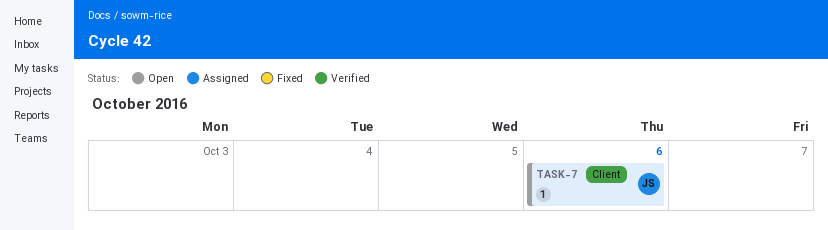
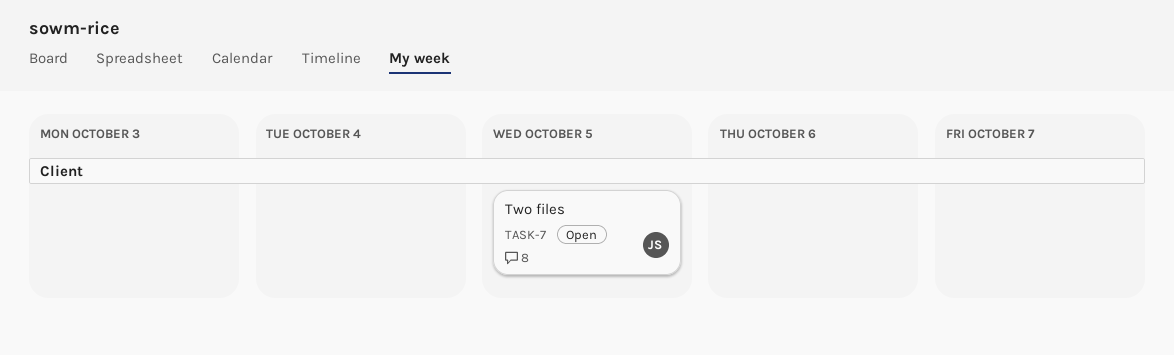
TASK-7, due: Oct 6 -> Oct 5

